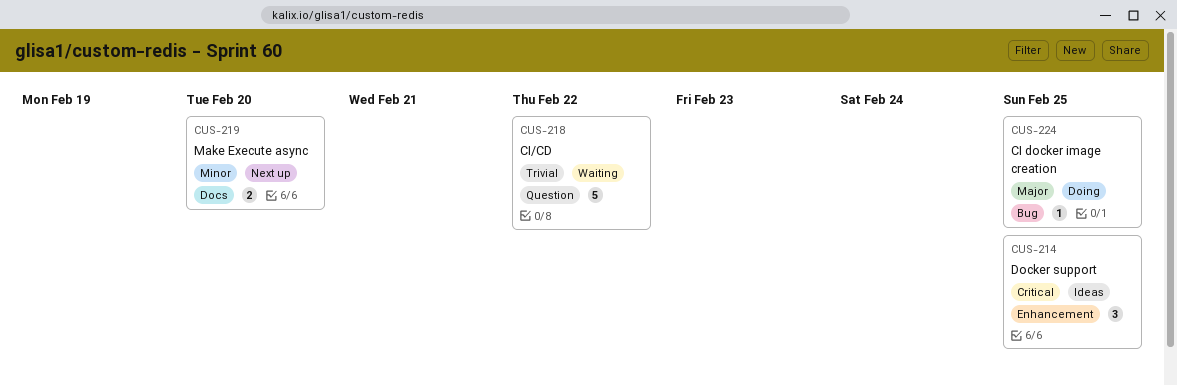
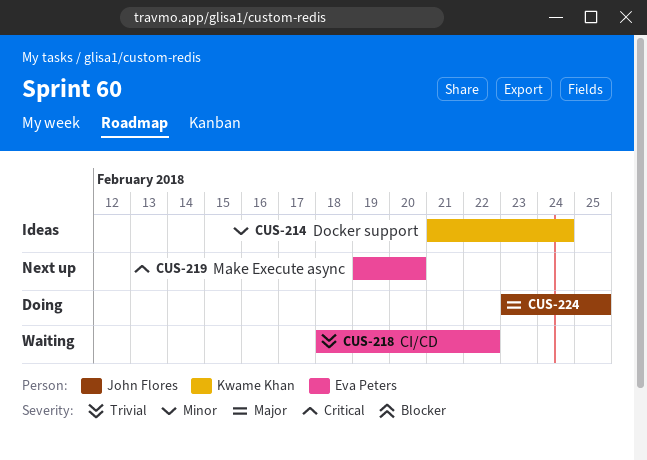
CUS-214, priority: Critical -> Minor
CUS-214, due: Feb 25 -> Feb 24
CUS-219, priority: Minor -> Critical

